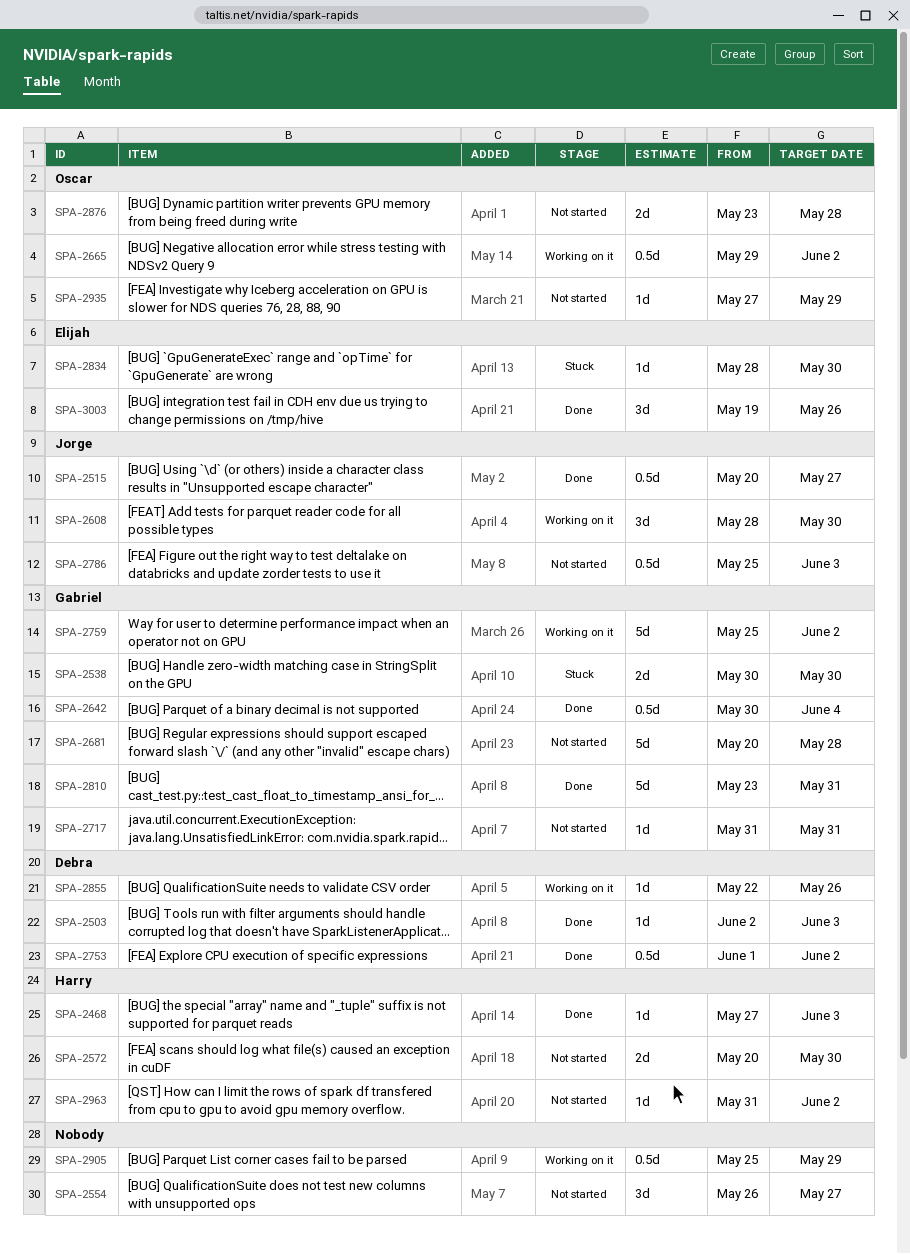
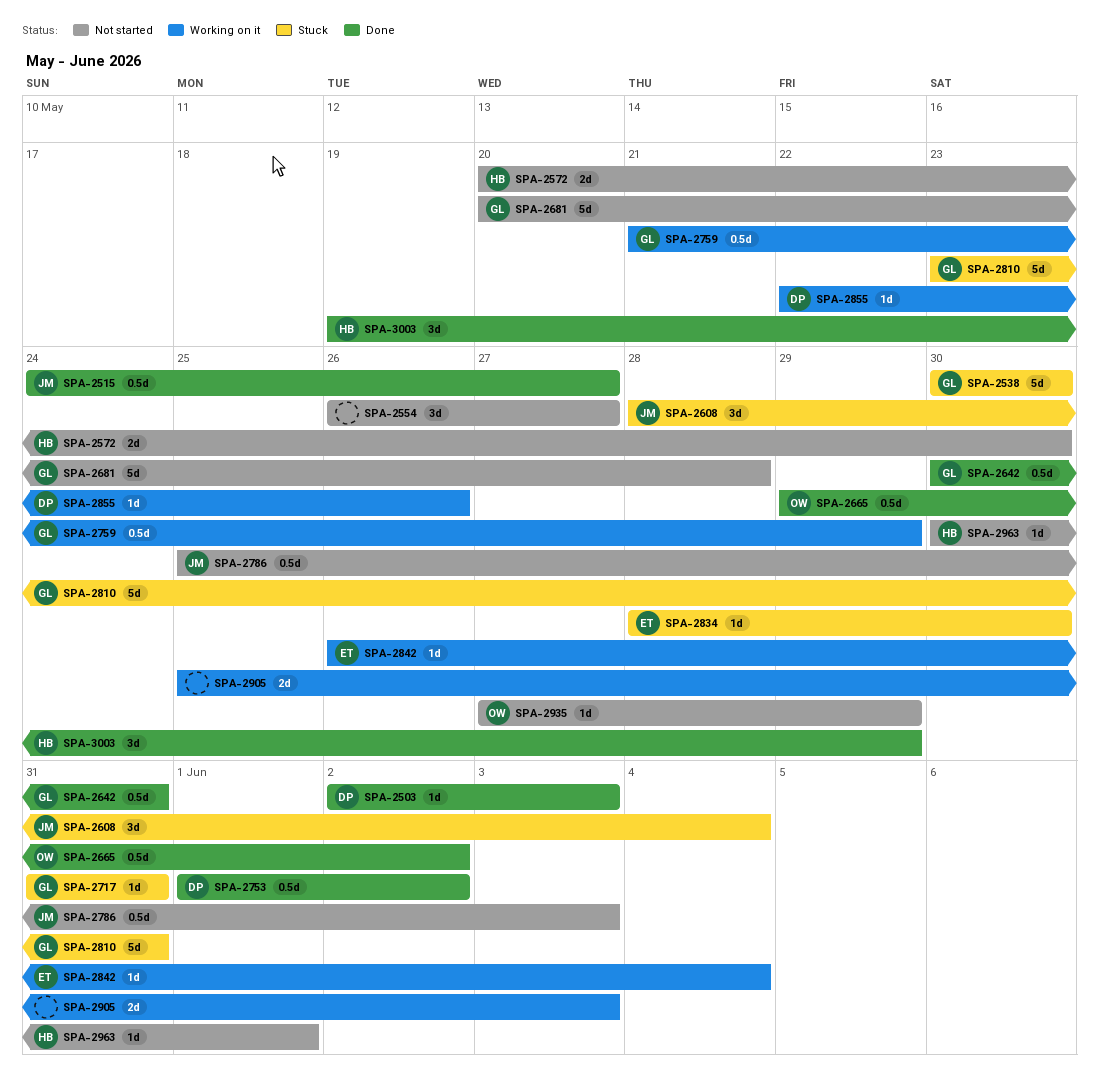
SPA-2468: present -> none
SPA-2515, start: May 20 -> May 24
SPA-2538, estimate: 2d -> 5d
SPA-2608, status: Working on it -> Stuck
SPA-2608, due: May 30 -> Jun 4
SPA-2642, due: Jun 4 -> May 31
SPA-2665, status: Working on it -> Done
SPA-2717, status: Not started -> Stuck
SPA-2759, estimate: 5d -> 0.5d
SPA-2759, start: May 25 -> May 21
SPA-2759, due: Jun 2 -> May 29
SPA-2810, status: Done -> Stuck
SPA-2842: none -> present
SPA-2876: present -> none
SPA-2905, estimate: 0.5d -> 2d
SPA-2905, due: May 29 -> Jun 3
SPA-2963, start: May 31 -> May 30
SPA-2963, due: Jun 2 -> Jun 1
SPA-3003, owner: Elijah -> Harry
SPA-3003, due: May 26 -> May 29

